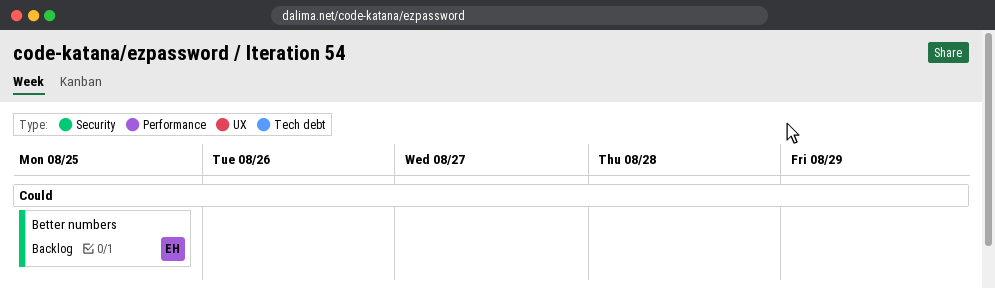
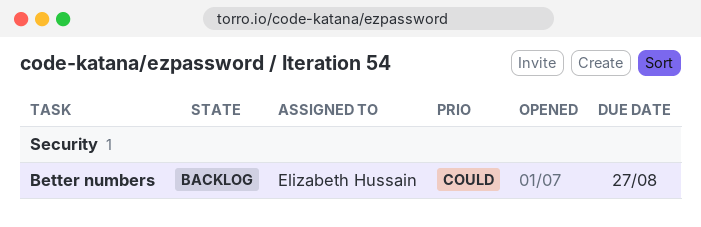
Better numbers, due: Aug 25 -> Aug 27

